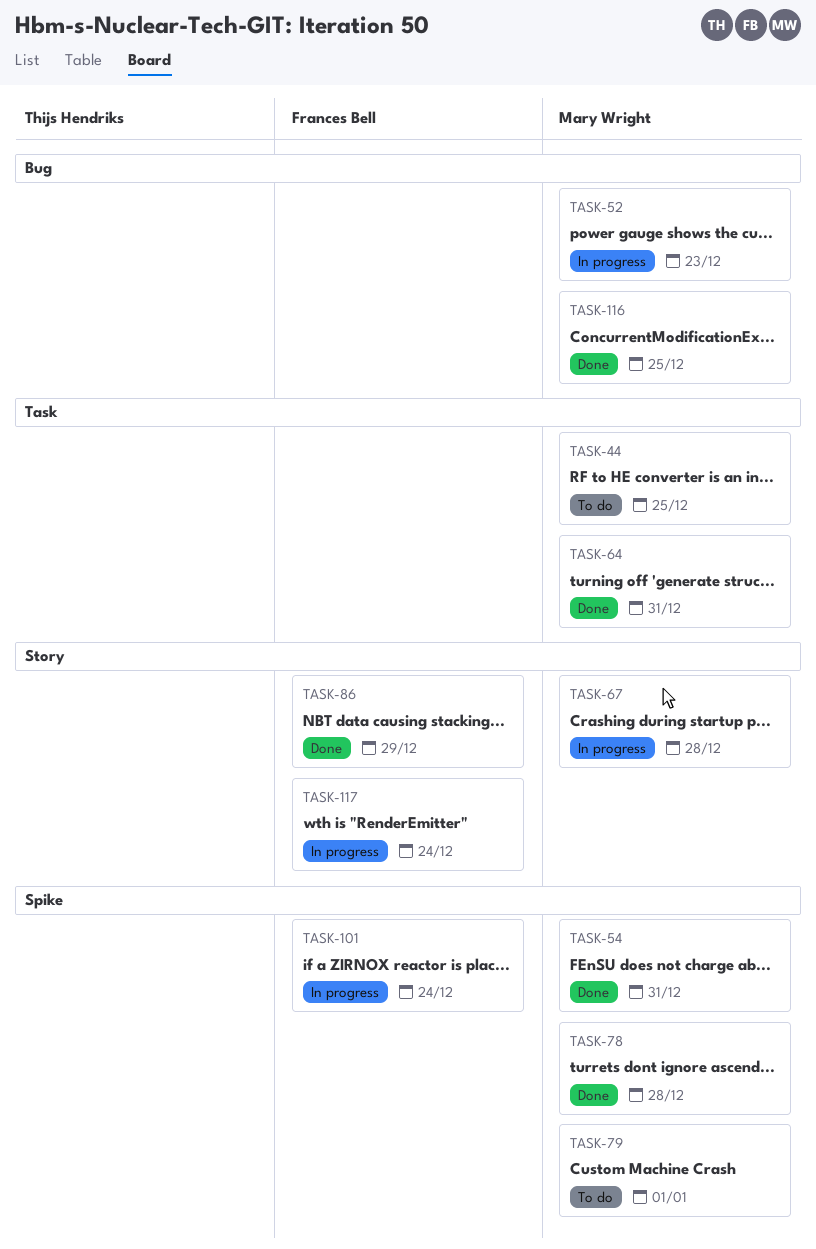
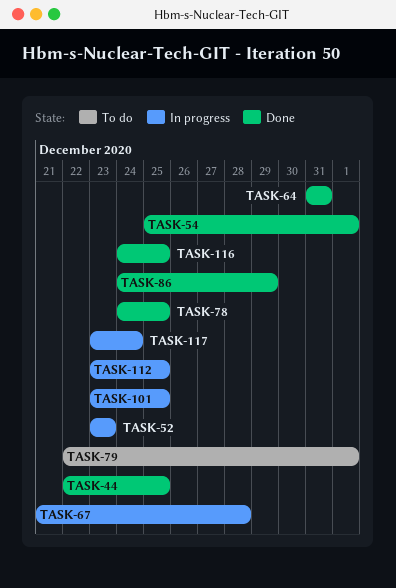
TASK-44, status: To do -> Done
TASK-54, due: Dec 31 -> Jan 1
TASK-78, due: Dec 28 -> Dec 25
TASK-101, due: Dec 24 -> Dec 25
TASK-112: none -> present

